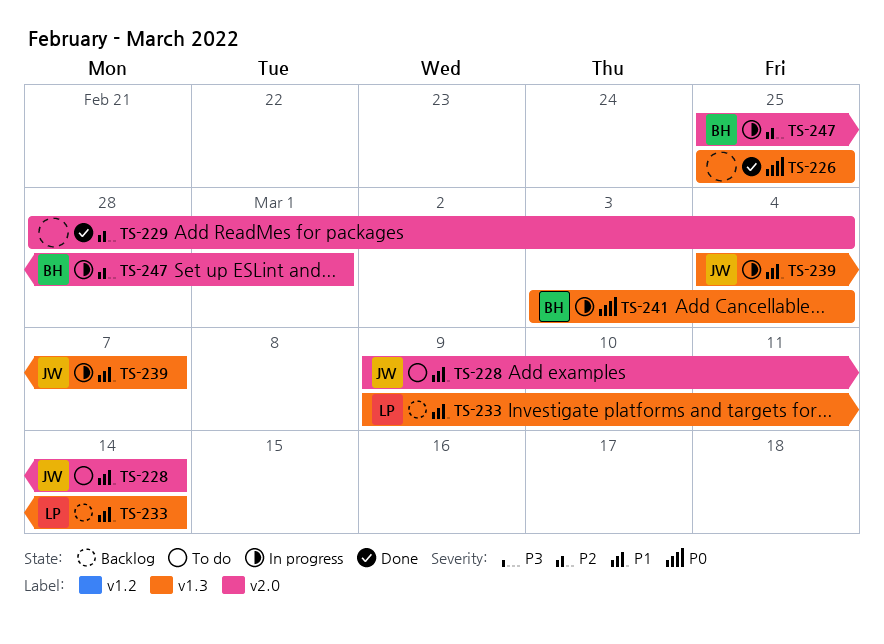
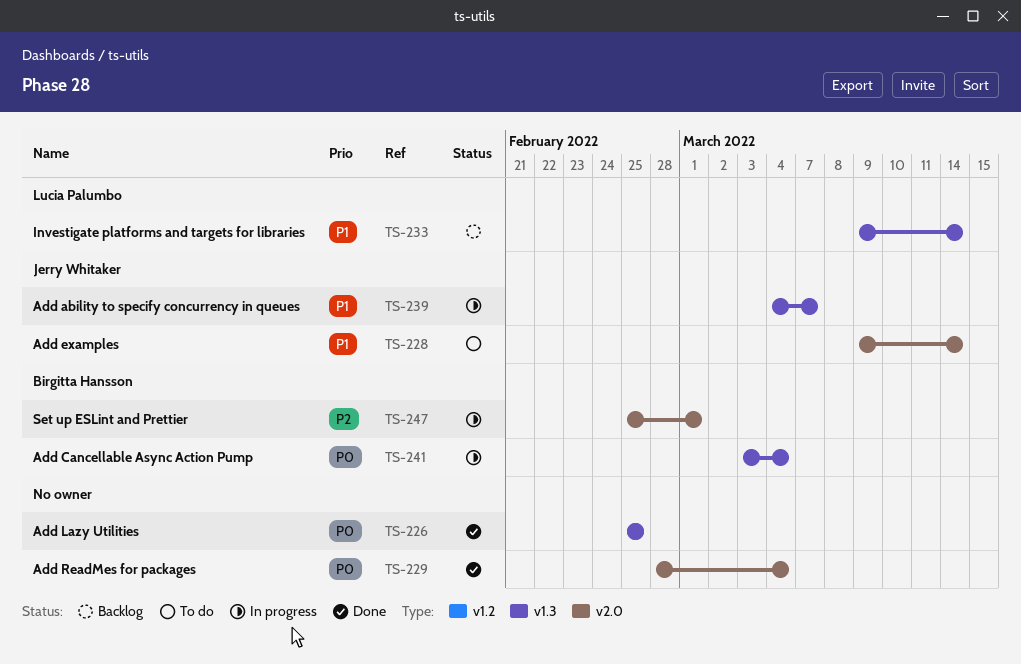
TS-229, priority: P2 -> P0

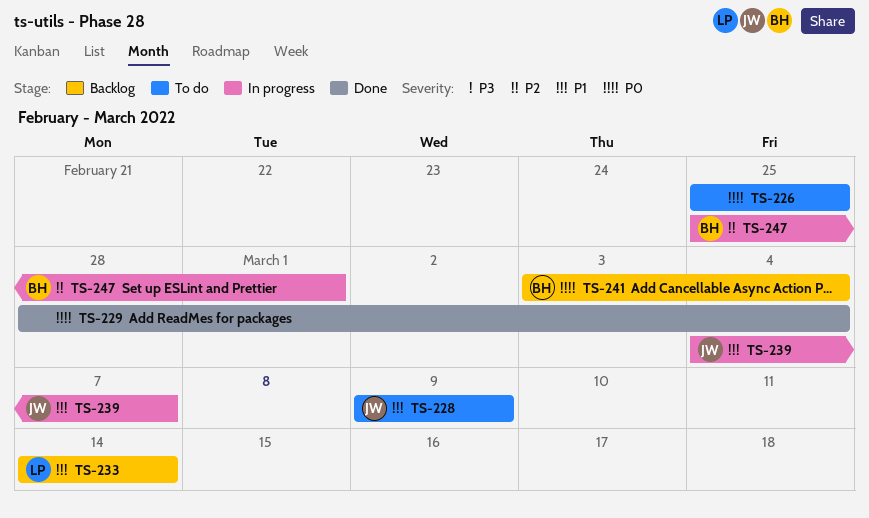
TS-226, status: Done -> To do
TS-228, due: Mar 14 -> Mar 9
TS-233, start: Mar 9 -> Mar 14
TS-241, status: In progress -> Backlog

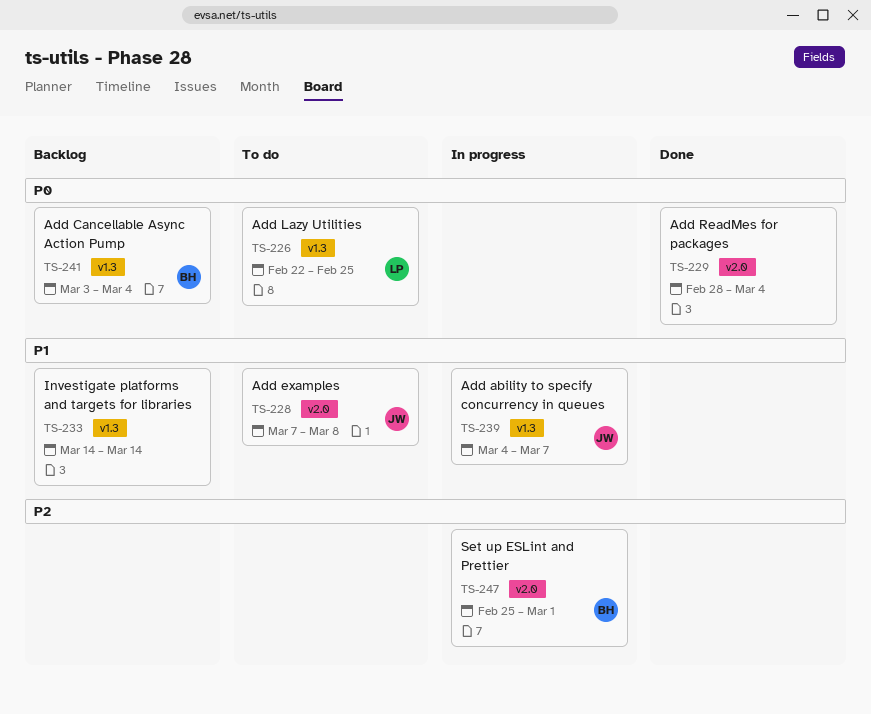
TS-226, owner: none -> LP
TS-226, start: Feb 25 -> Feb 22
TS-228, start: Mar 9 -> Mar 7
TS-228, due: Mar 9 -> Mar 8
TS-233, owner: LP -> none

